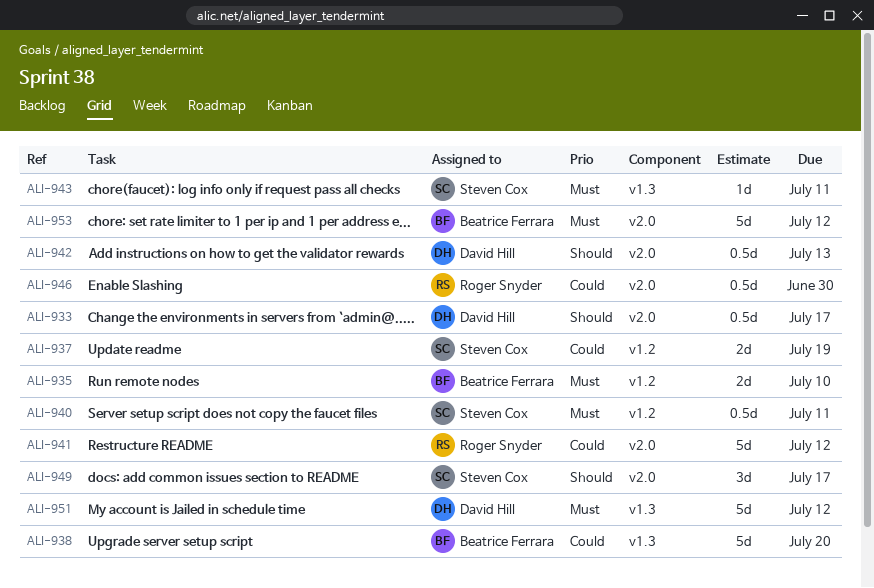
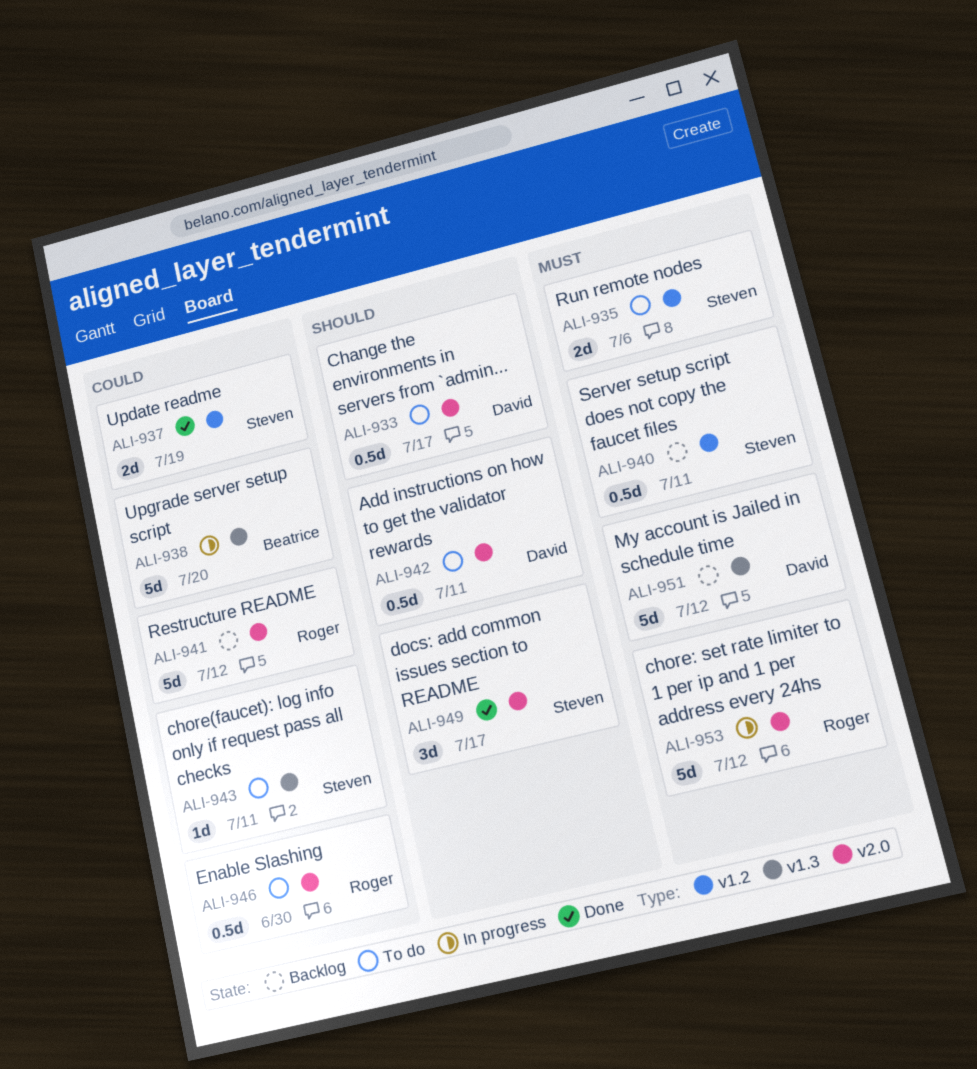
ALI-935, owner: Beatrice Ferrara -> Steven Cox
ALI-935, due: Jul 10 -> Jul 6
ALI-942, due: Jul 13 -> Jul 11
ALI-943, priority: Must -> Could
ALI-953, owner: Beatrice Ferrara -> Roger Snyder

